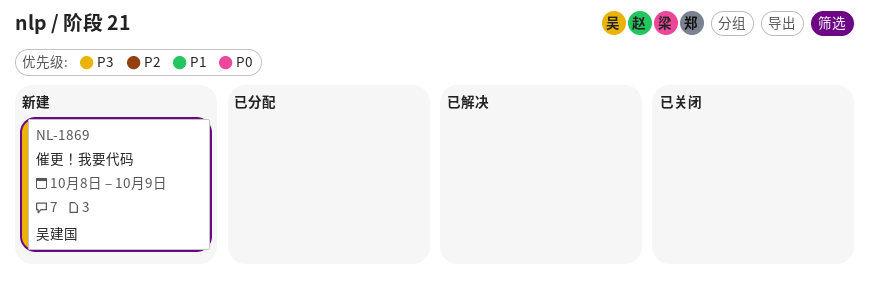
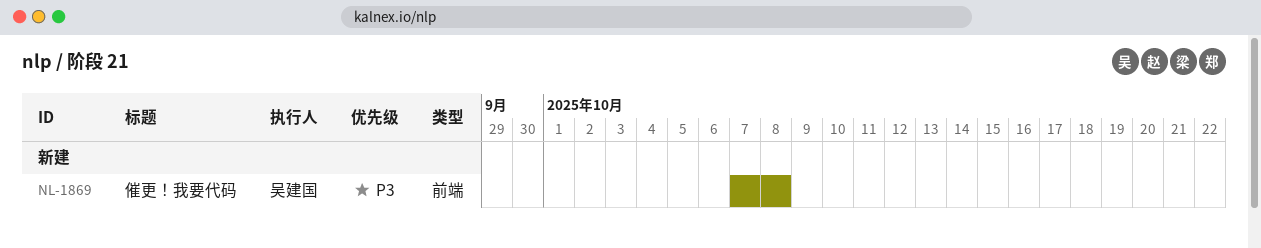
NL-1869, start: Oct 8 -> Oct 7
NL-1869, due: Oct 9 -> Oct 8

